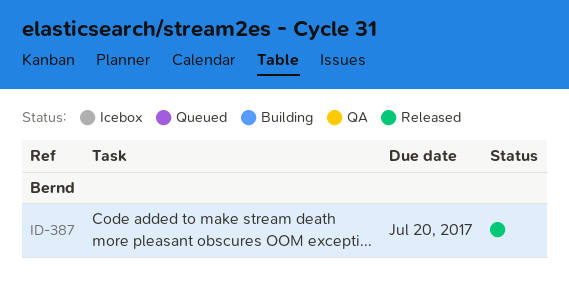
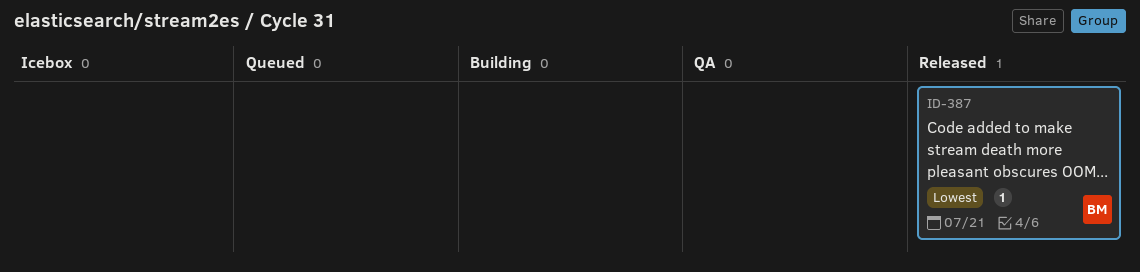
ID-387, due: Jul 20 -> Jul 21

